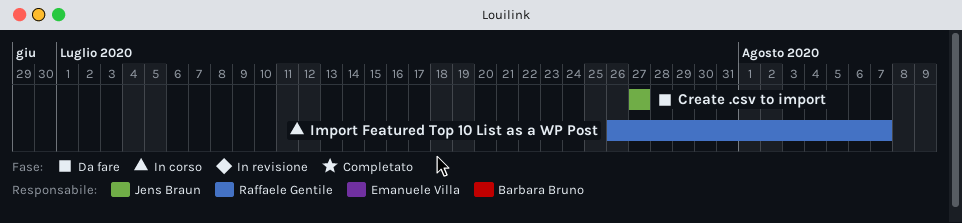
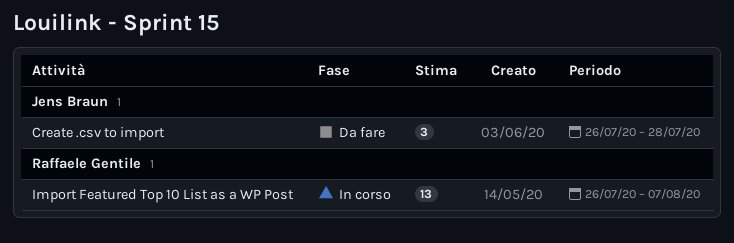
Create .csv to import, start: Jul 27 -> Jul 26
Create .csv to import, due: Jul 27 -> Jul 28

